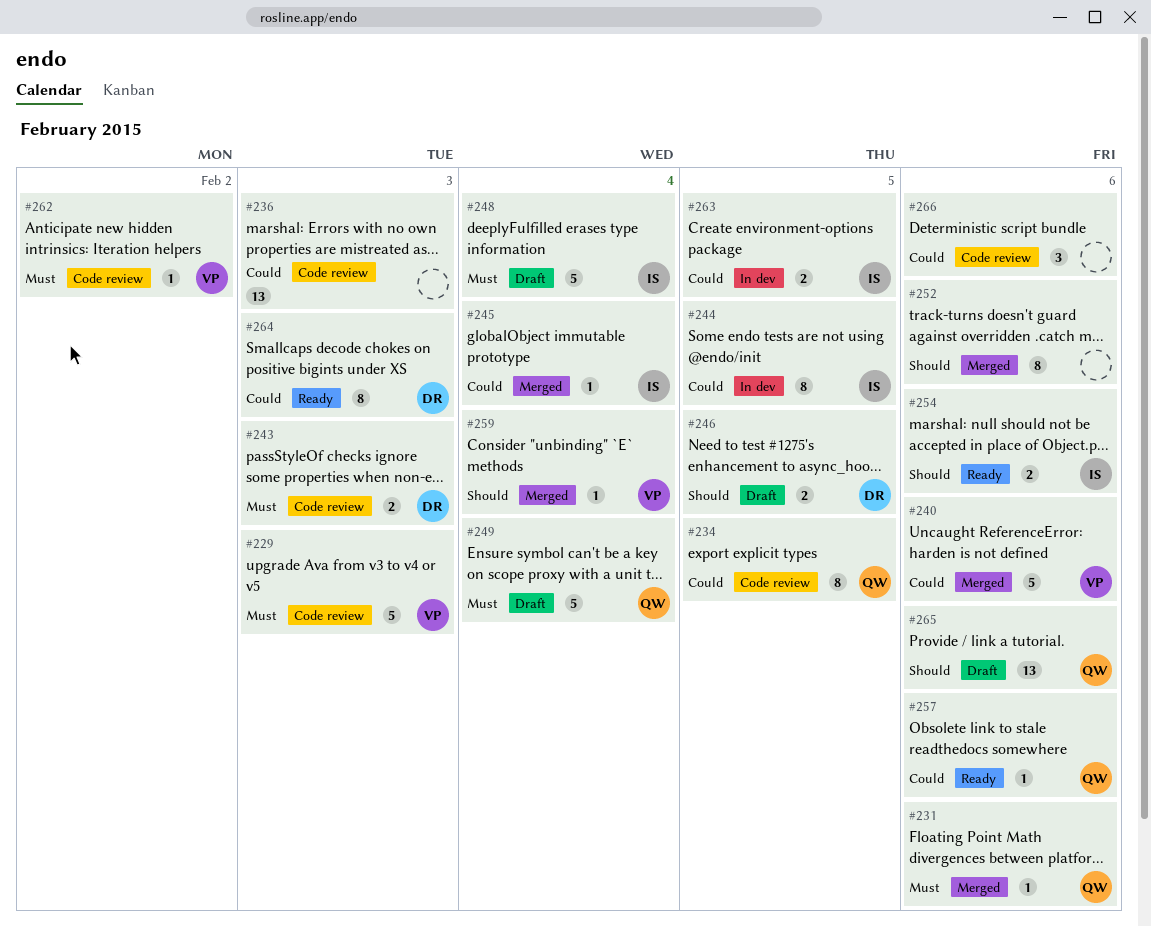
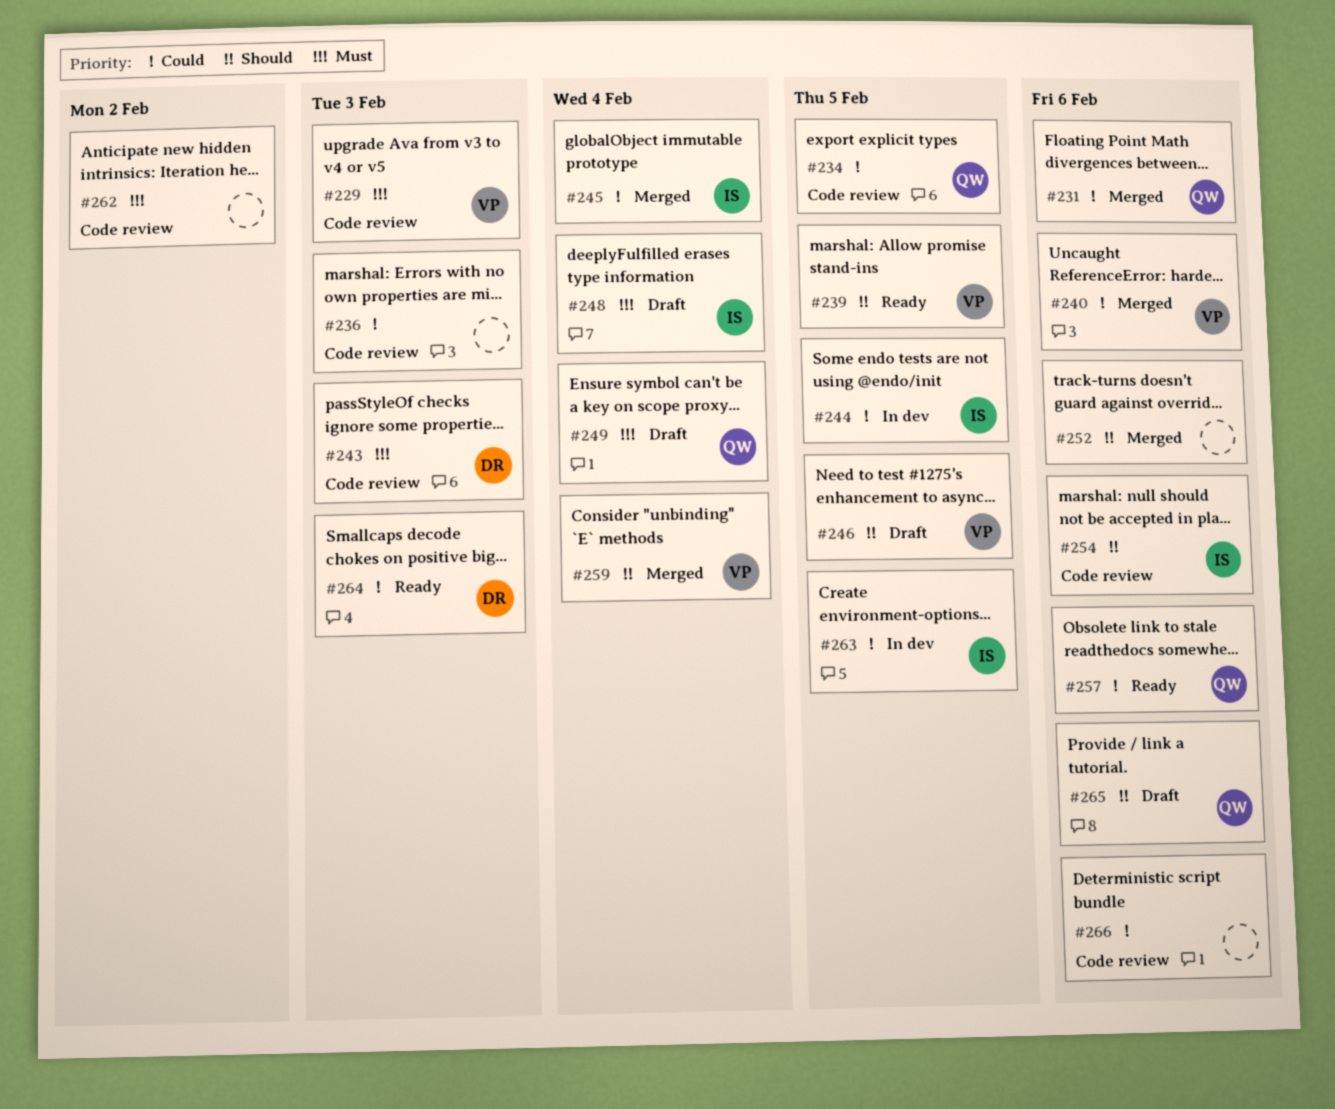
#231, priority: Must -> Could
#239: none -> present
#246, owner: DR -> VP
#254, status: Ready -> Code review
#262, owner: VP -> none

